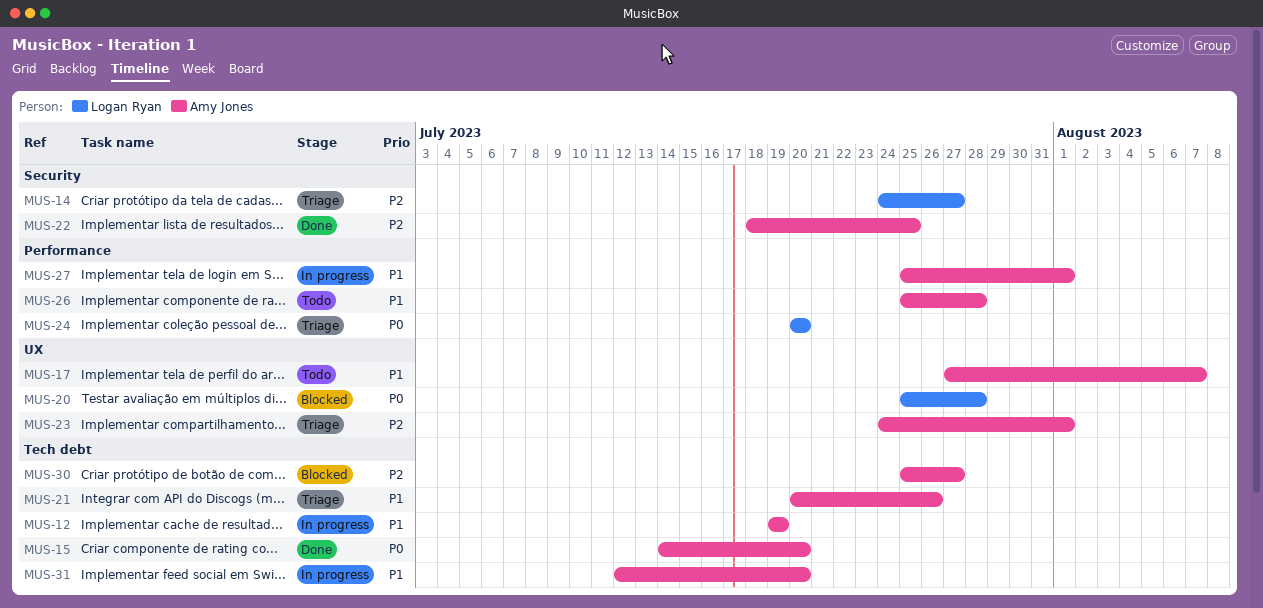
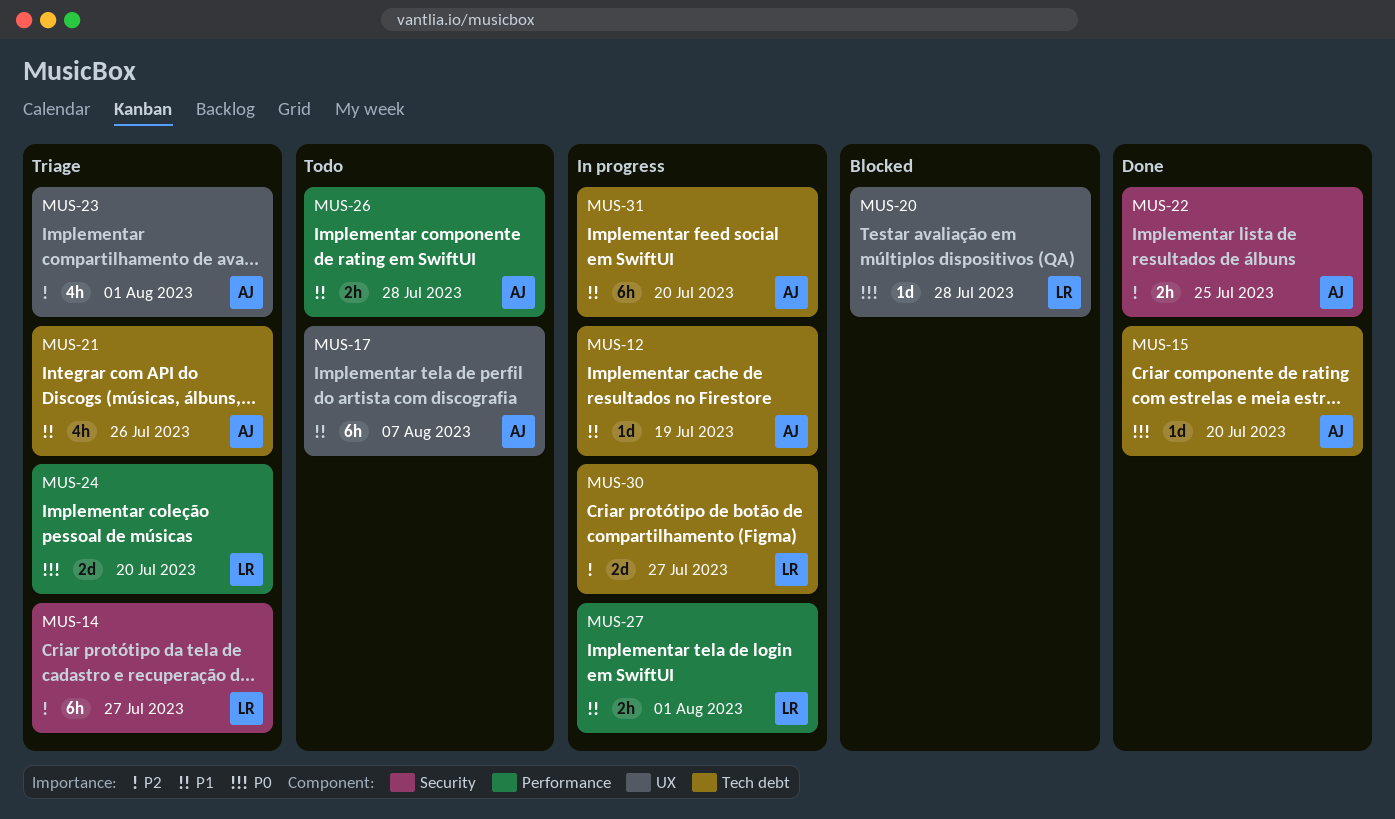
MUS-27, owner: Amy Jones -> Logan Ryan
MUS-30, status: Blocked -> In progress
MUS-30, owner: Amy Jones -> Logan Ryan

